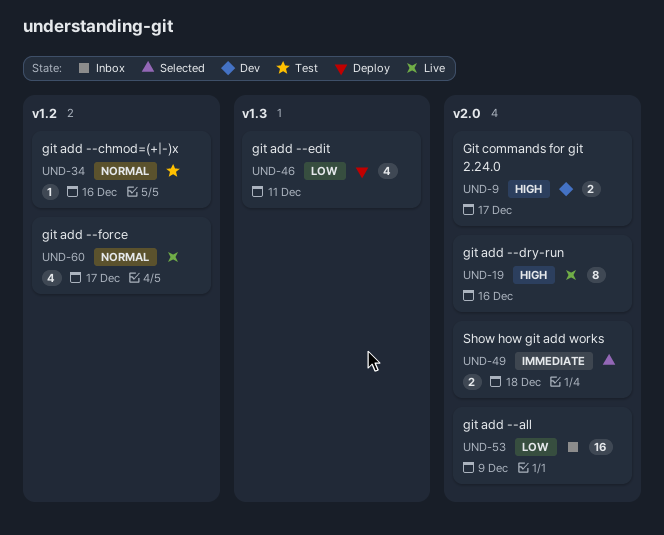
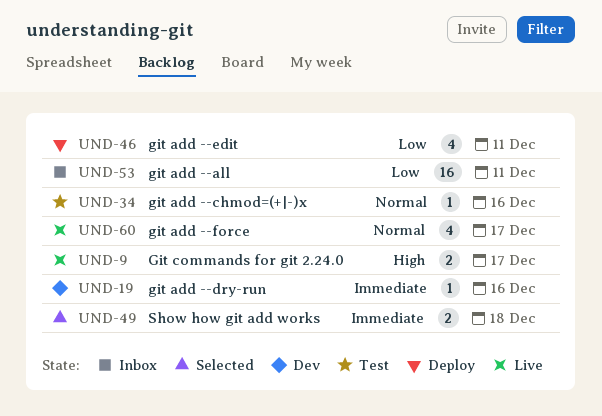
UND-9, status: Dev -> Live
UND-19, status: Live -> Dev
UND-19, priority: High -> Immediate
UND-19, estimate: 8 -> 1
UND-53, due: Dec 9 -> Dec 11

